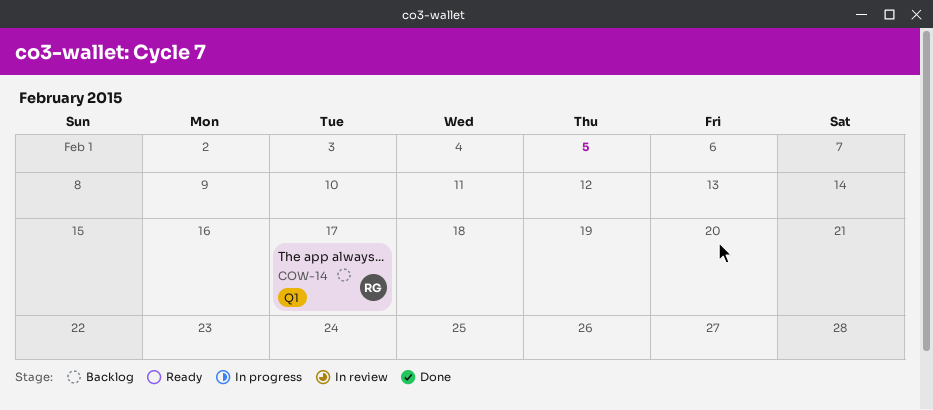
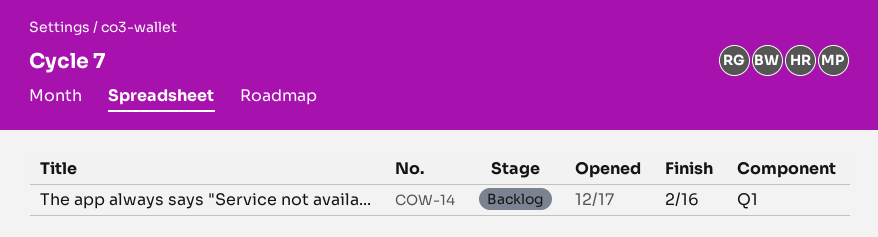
COW-14, due: Feb 17 -> Feb 16

